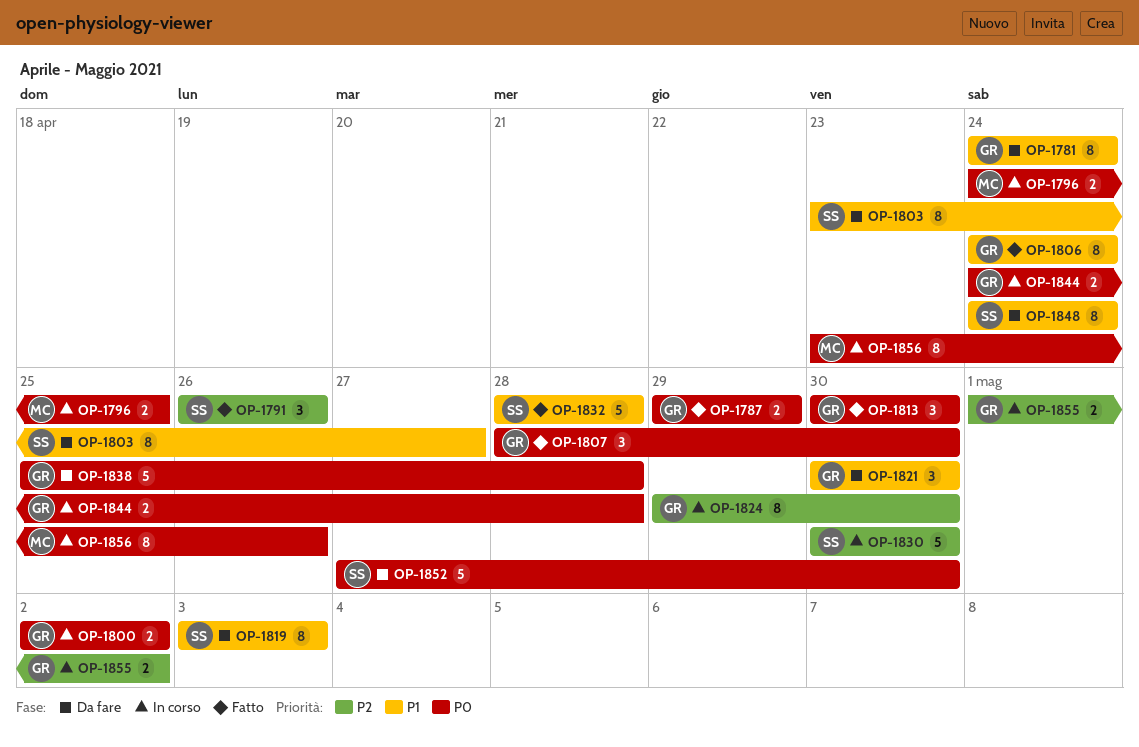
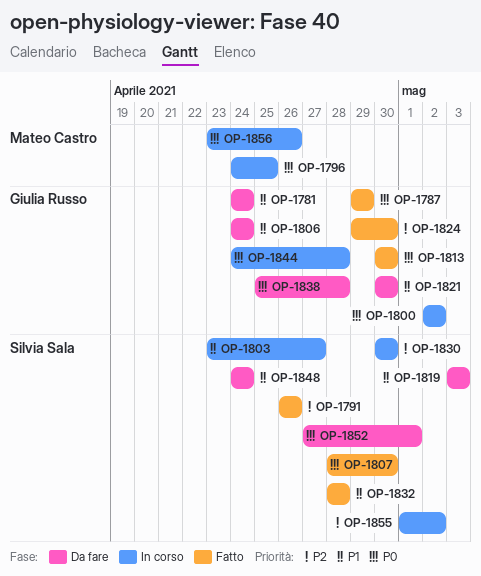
OP-1803, status: Da fare -> In corso
OP-1806, status: Fatto -> Da fare
OP-1807, owner: Giulia Russo -> Silvia Sala
OP-1824, status: In corso -> Fatto
OP-1852, due: Apr 30 -> May 1
OP-1855, owner: Giulia Russo -> Silvia Sala

